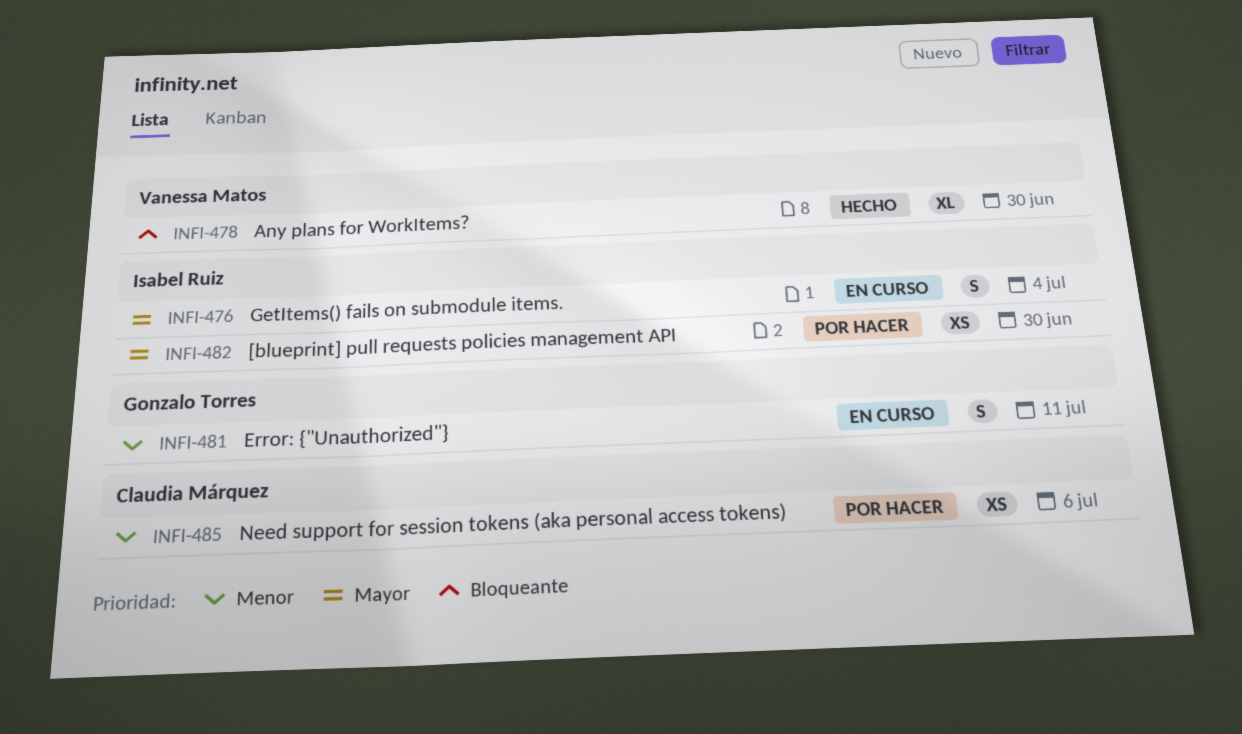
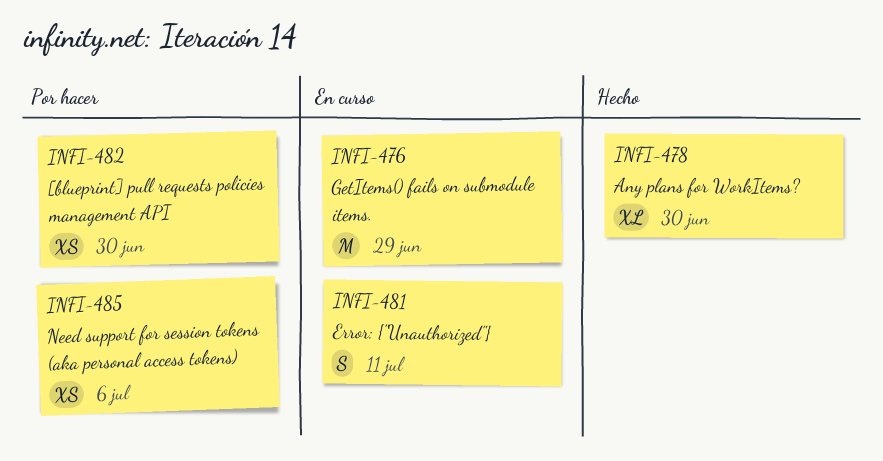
INFI-476, estimate: S -> M
INFI-476, due: Jul 4 -> Jun 29

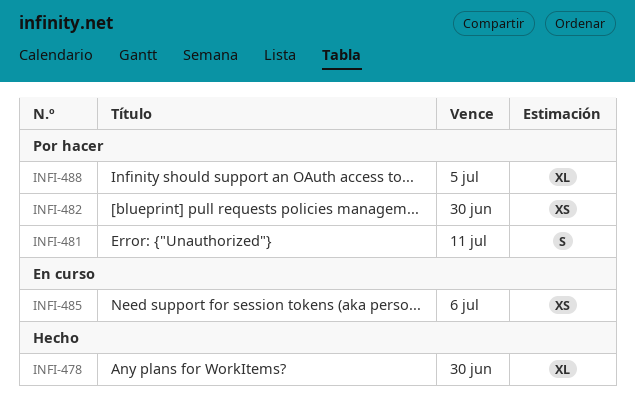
INFI-476: present -> none
INFI-481, status: En curso -> Por hacer
INFI-485, status: Por hacer -> En curso
INFI-488: none -> present

